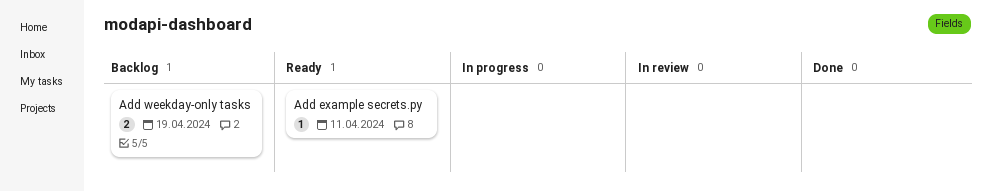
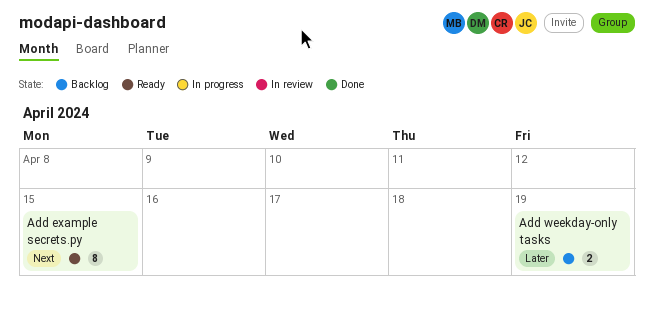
Add example secrets.py, estimate: 1 -> 8
Add example secrets.py, due: Apr 11 -> Apr 15

